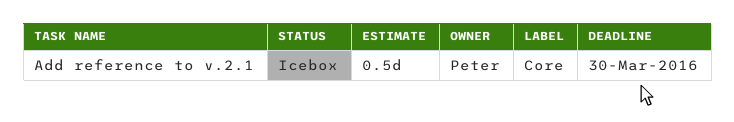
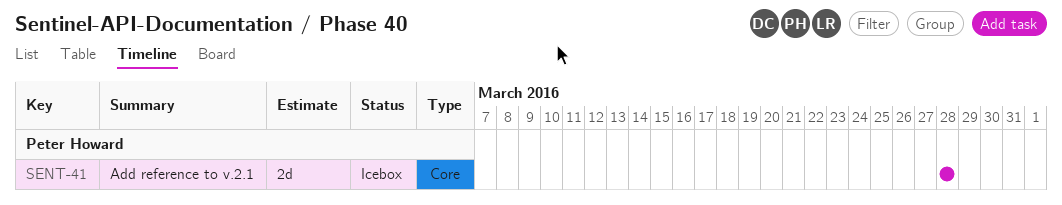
Add reference to v.2.1, estimate: 0.5d -> 2d
Add reference to v.2.1, due: Mar 30 -> Mar 28

